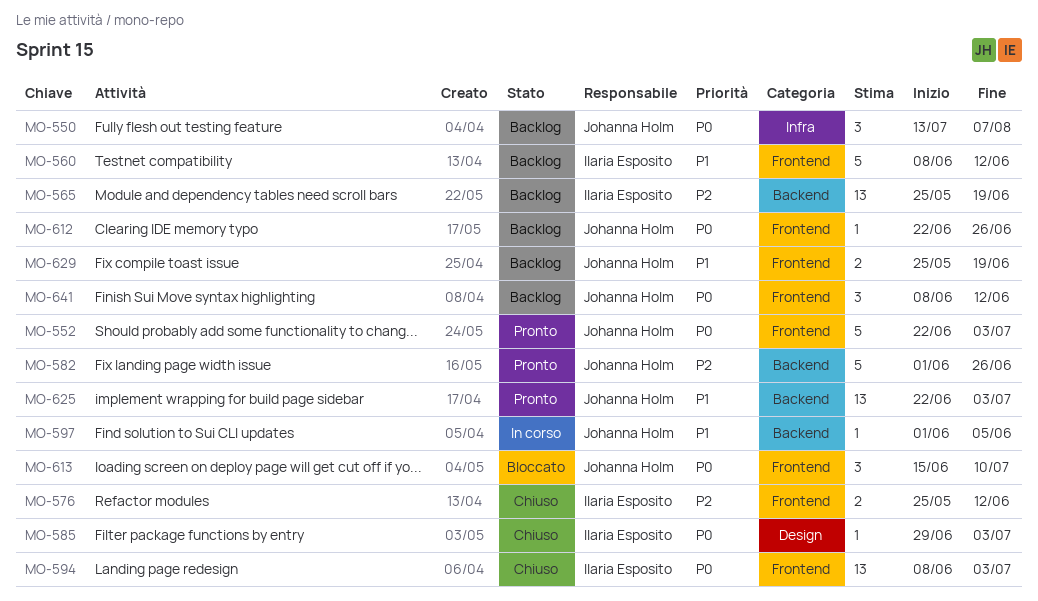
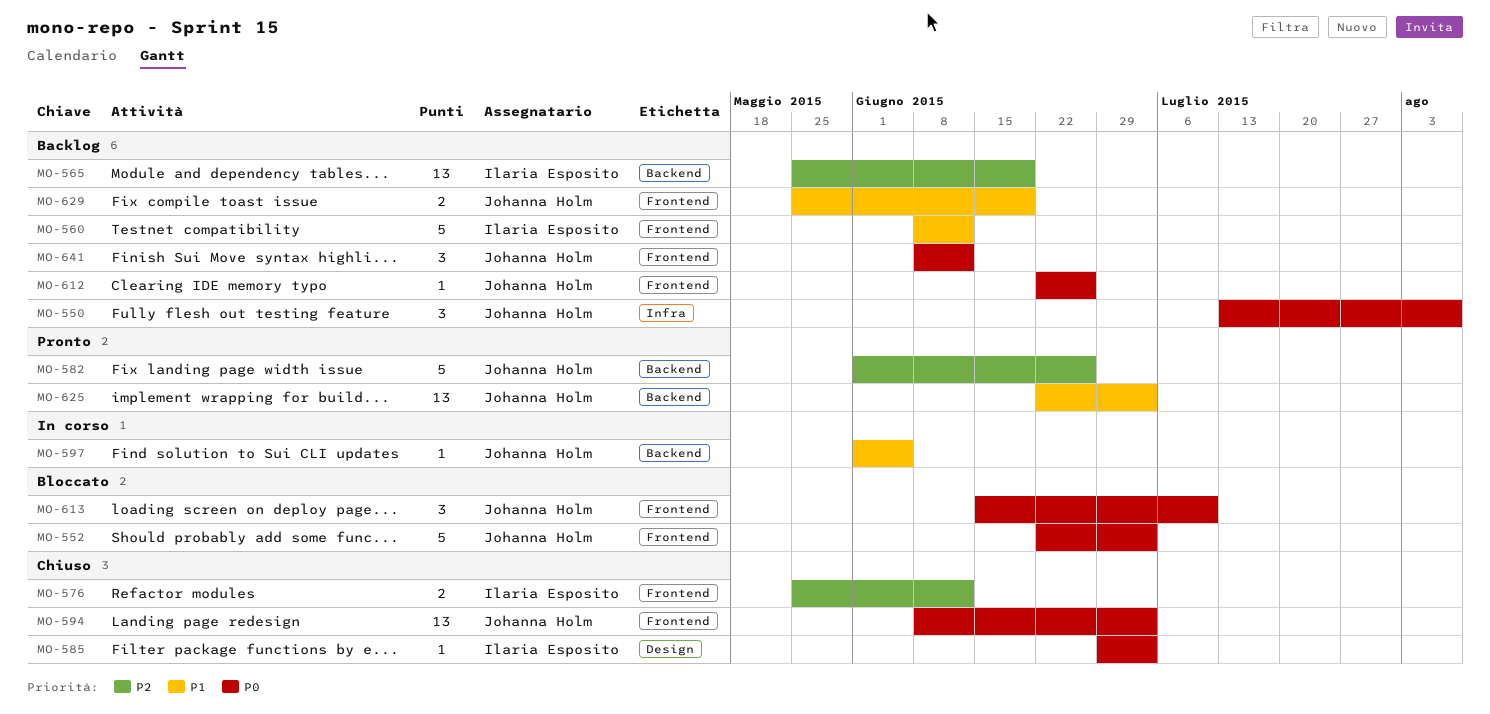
MO-552, status: Pronto -> Bloccato
MO-594, owner: Ilaria Esposito -> Johanna Holm

